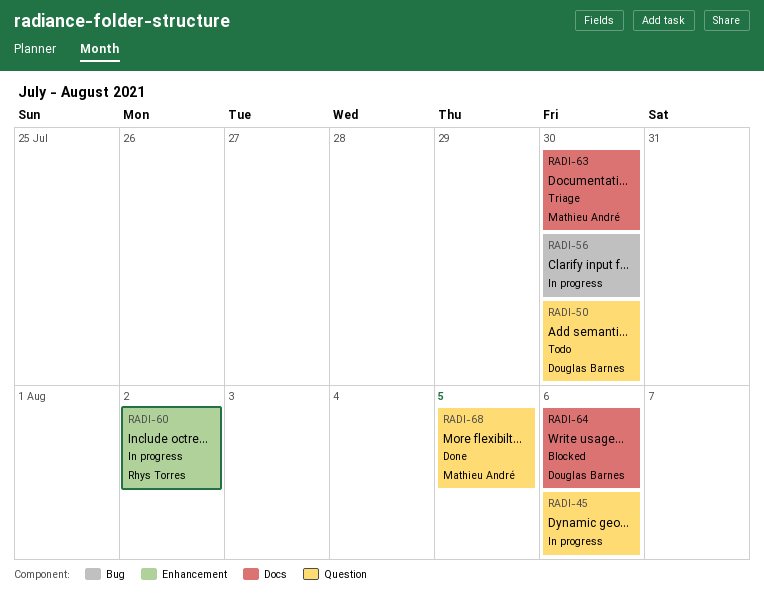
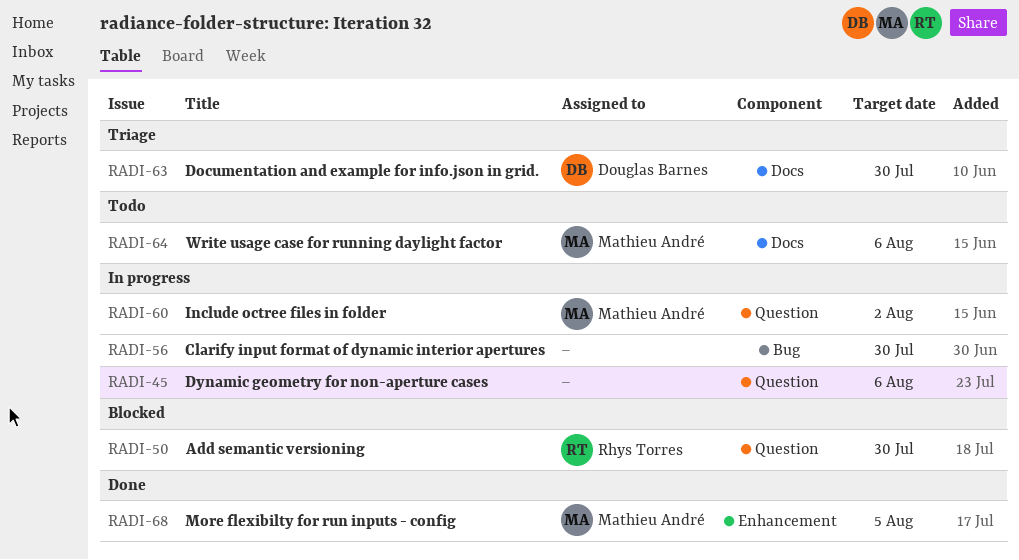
RADI-50, status: Todo -> Blocked
RADI-50, owner: Douglas Barnes -> Rhys Torres
RADI-60, owner: Rhys Torres -> Mathieu André
RADI-60, label: Enhancement -> Question
RADI-63, owner: Mathieu André -> Douglas Barnes
RADI-64, status: Blocked -> Todo
RADI-64, owner: Douglas Barnes -> Mathieu André
RADI-68, label: Question -> Enhancement

